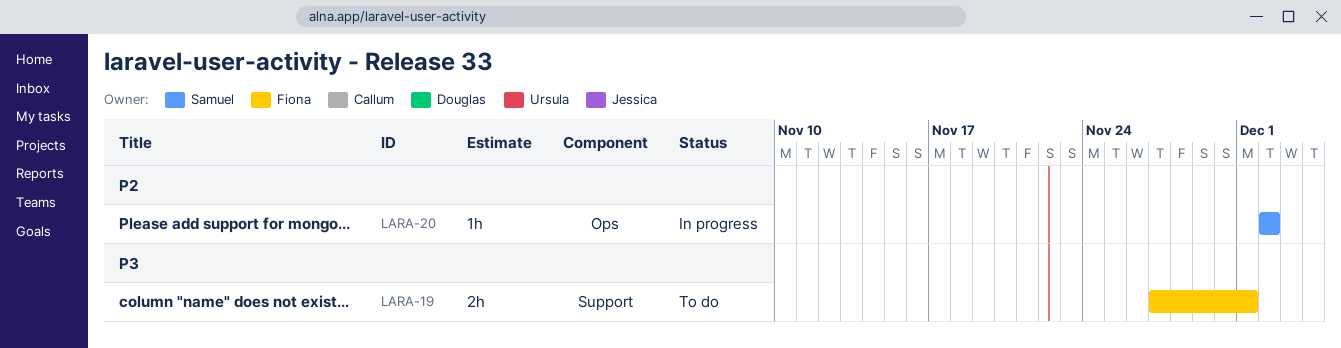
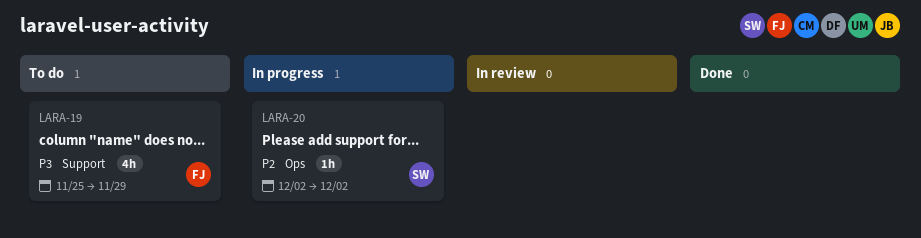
LARA-19, estimate: 2h -> 4h
LARA-19, start: Nov 27 -> Nov 25
LARA-19, due: Dec 1 -> Nov 29

